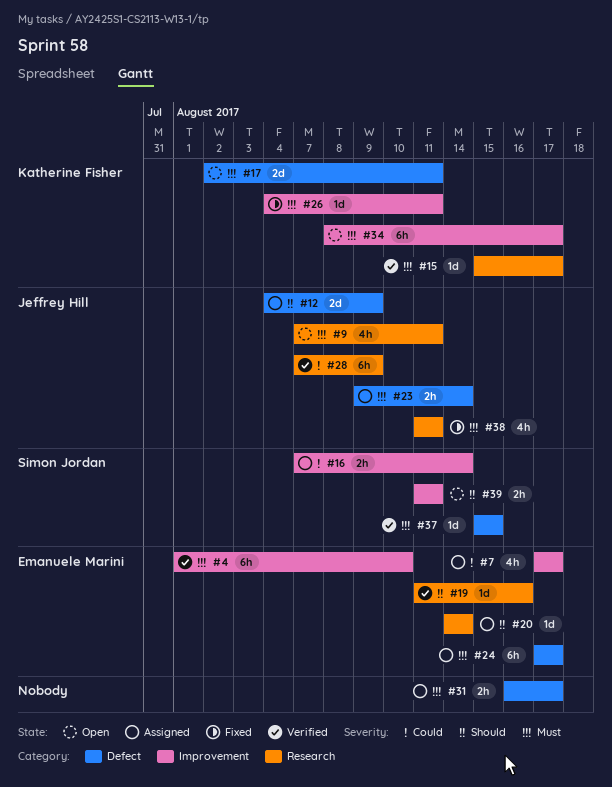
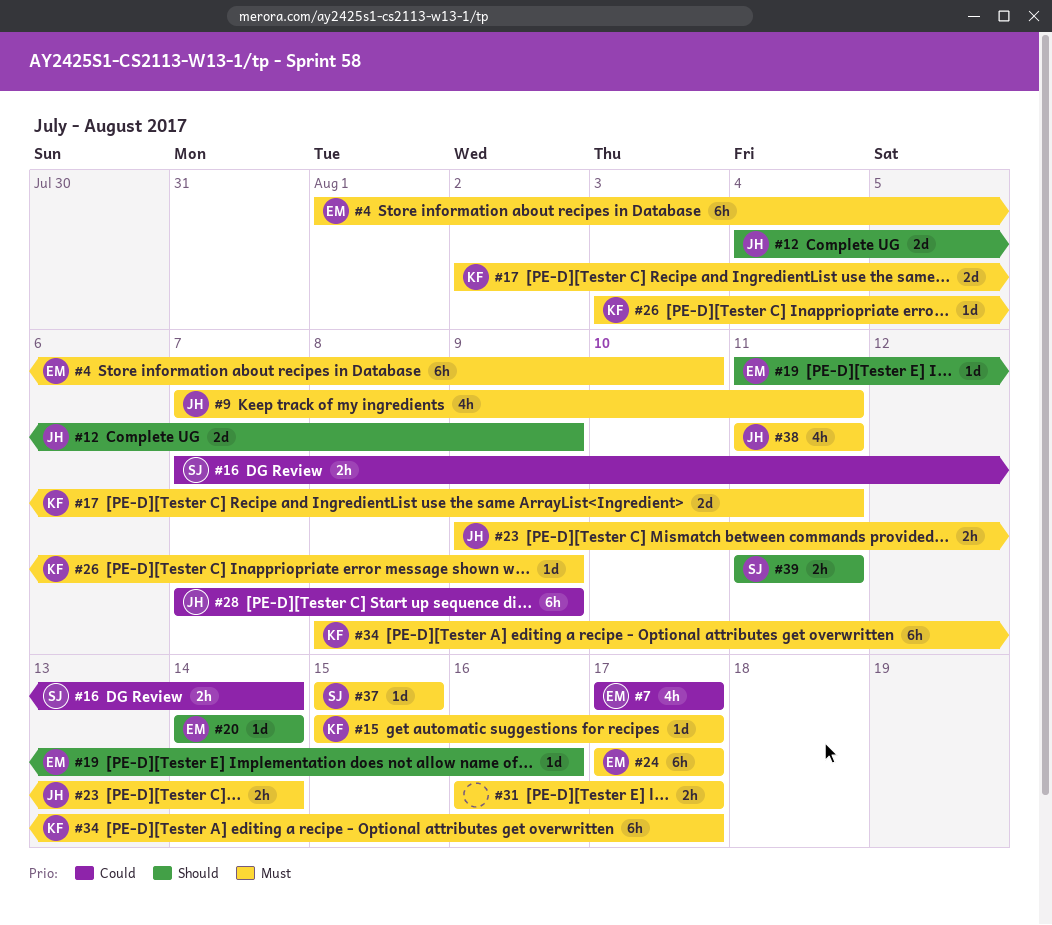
#26, start: Aug 4 -> Aug 3
#26, due: Aug 11 -> Aug 9

